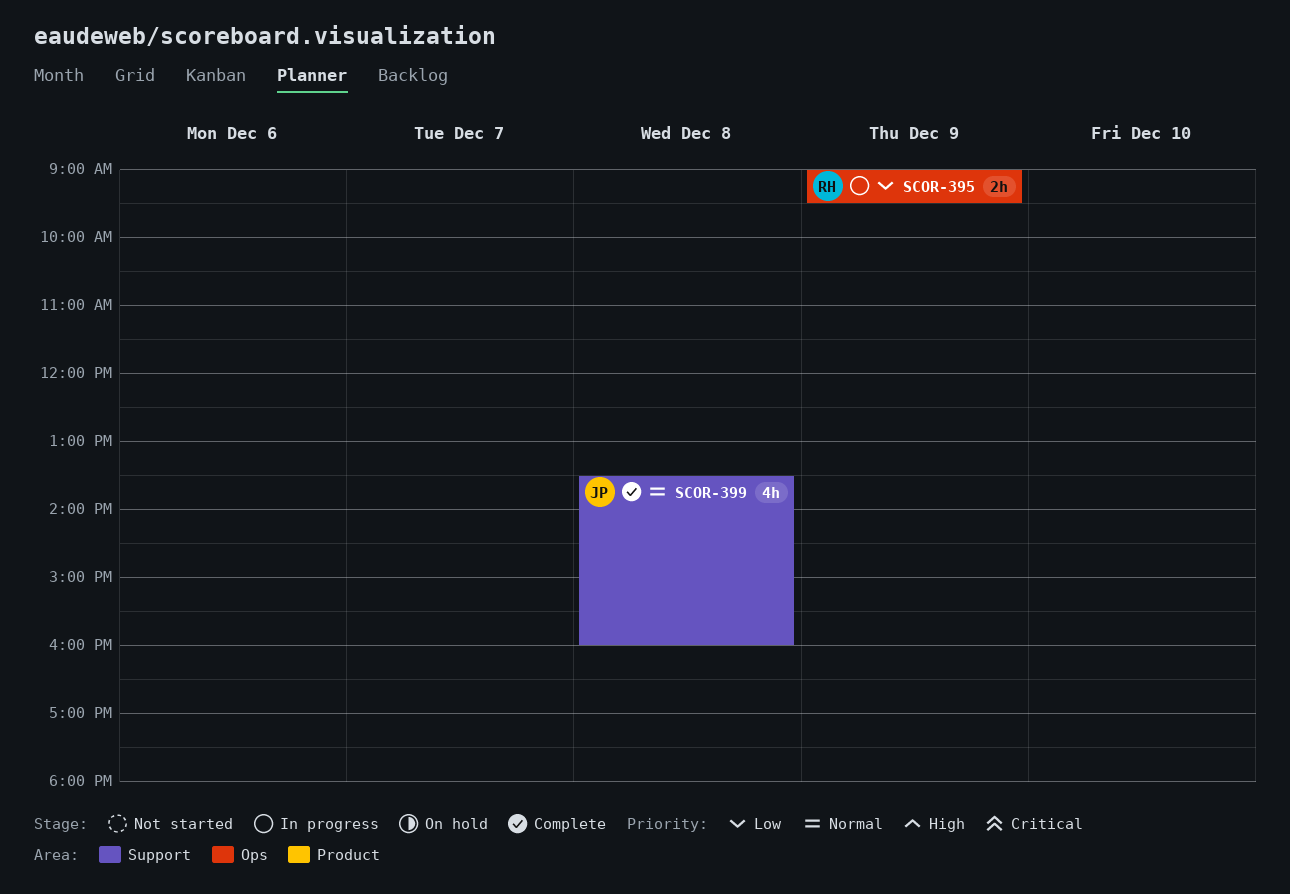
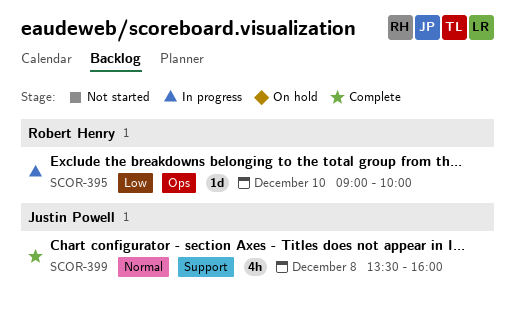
SCOR-395, estimate: 2h -> 1d
SCOR-395, day: Dec 9 -> Dec 10
SCOR-395, ends: 09:30 -> 10:00

